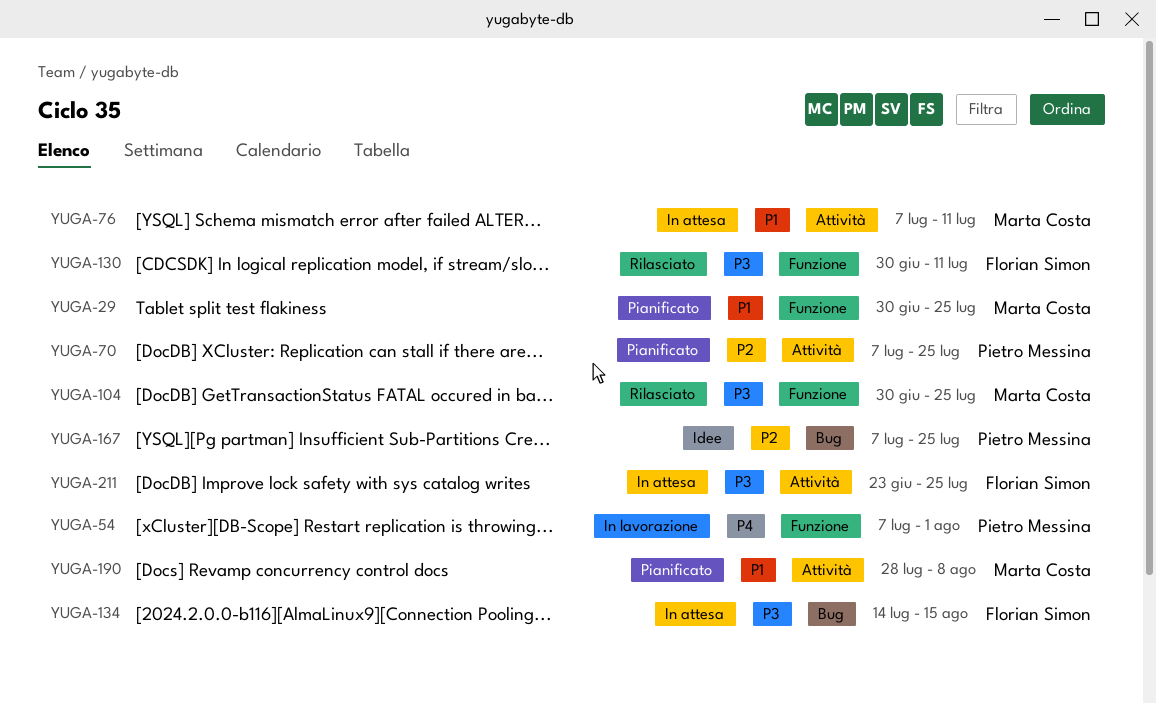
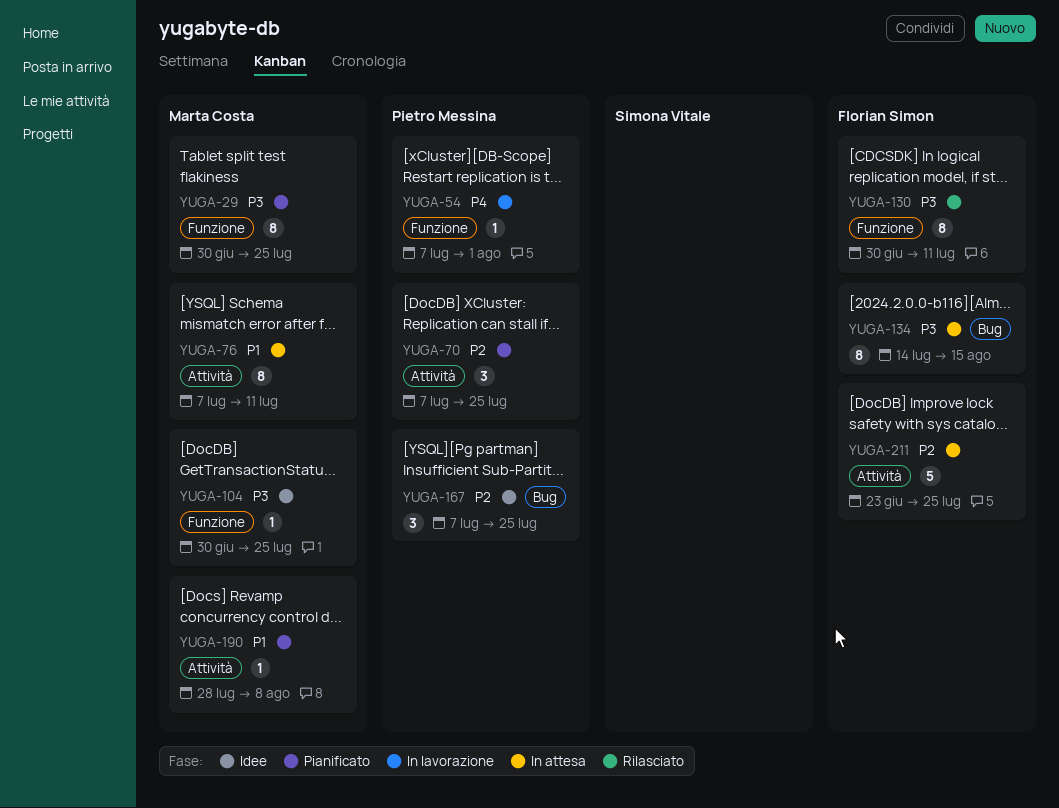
YUGA-29, priority: P1 -> P3
YUGA-104, status: Rilasciato -> Idee
YUGA-211, priority: P3 -> P2

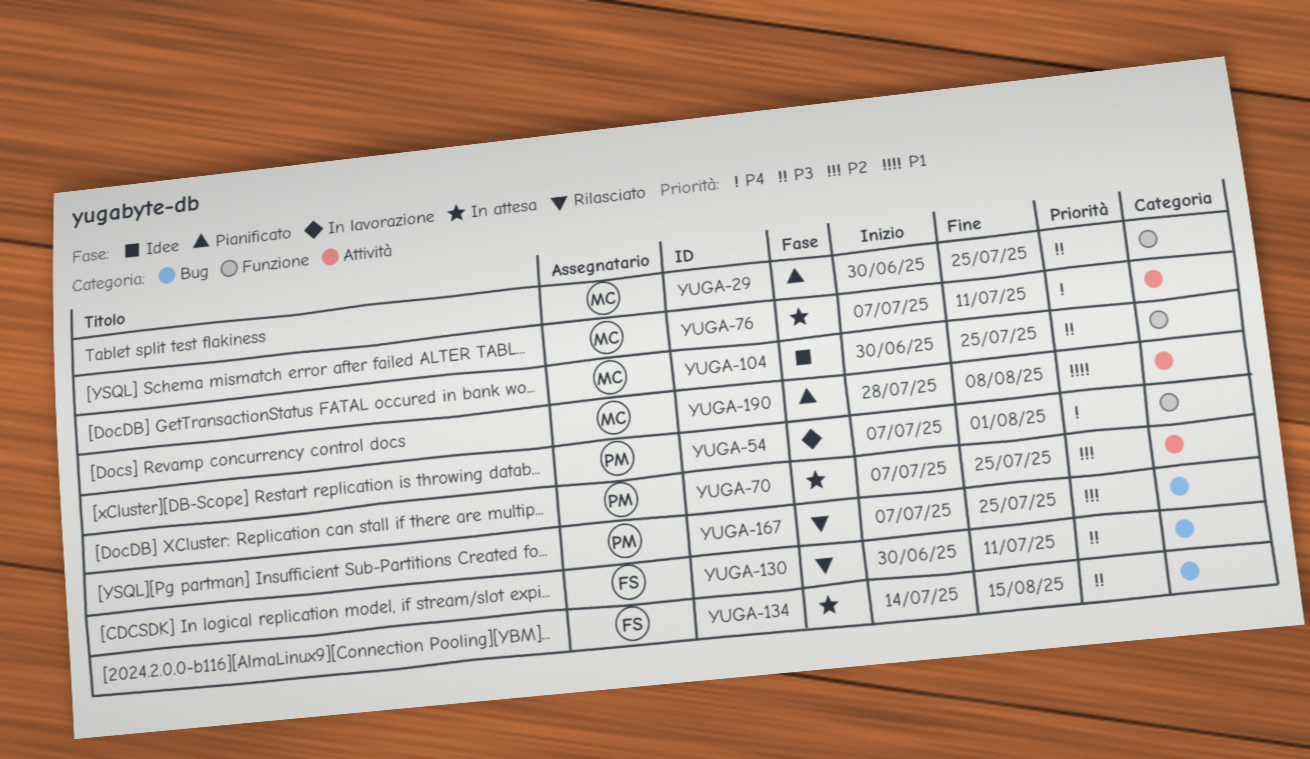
YUGA-70, status: Pianificato -> In attesa
YUGA-76, priority: P1 -> P4
YUGA-130, label: Funzione -> Bug
YUGA-167, status: Idee -> Rilasciato
YUGA-211: present -> none

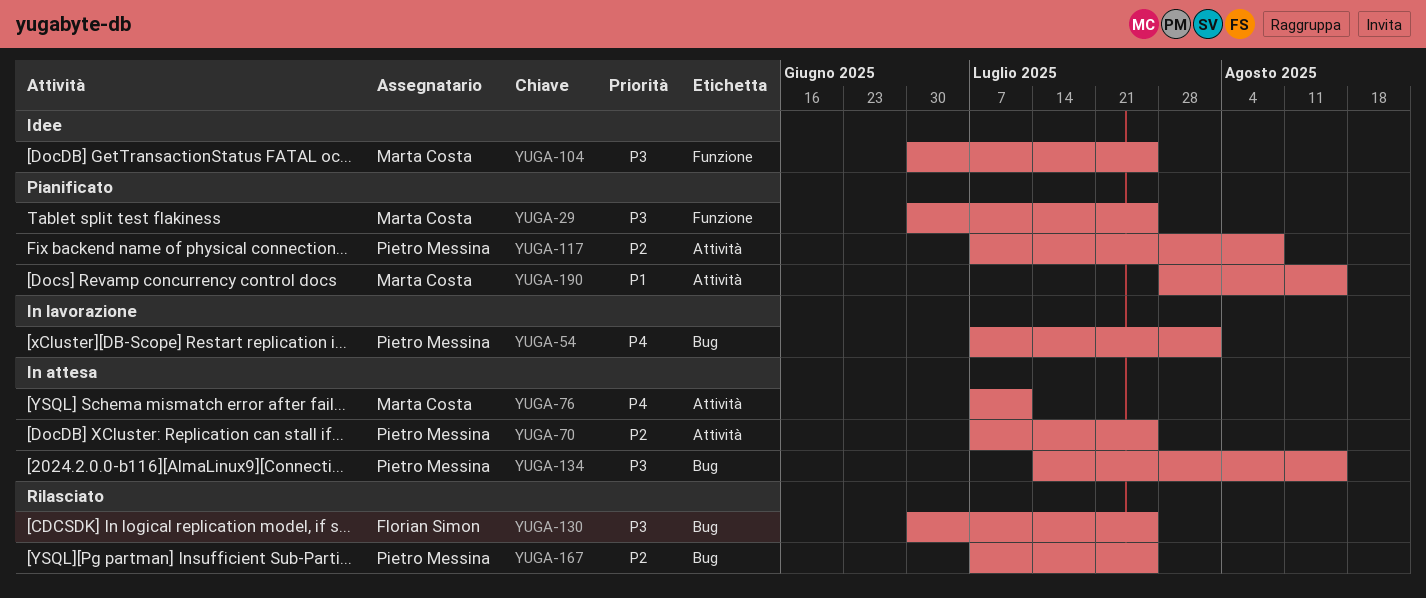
YUGA-54, label: Funzione -> Bug
YUGA-117: none -> present
YUGA-130, due: Jul 11 -> Jul 25
YUGA-134, owner: Florian Simon -> Pietro Messina
YUGA-190, due: Aug 8 -> Aug 15

